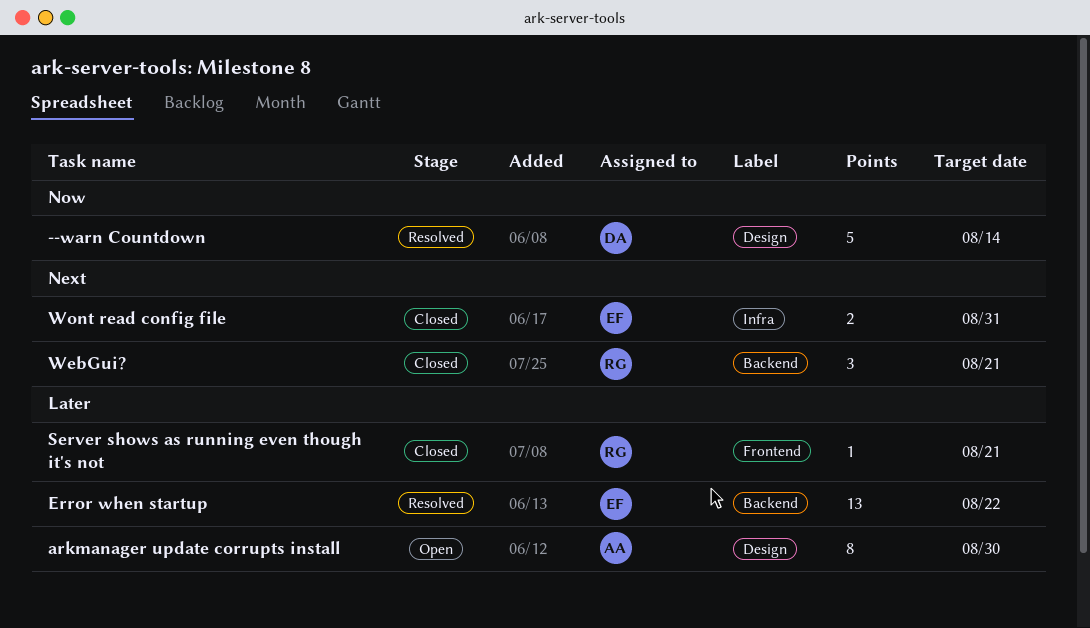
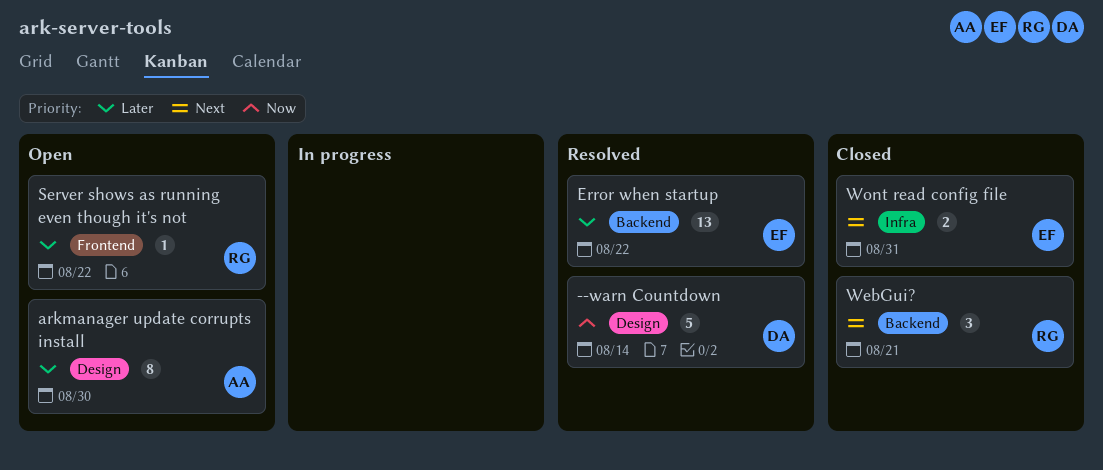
Server shows as running even though it's not, status: Closed -> Open
Server shows as running even though it's not, due: Aug 21 -> Aug 22

